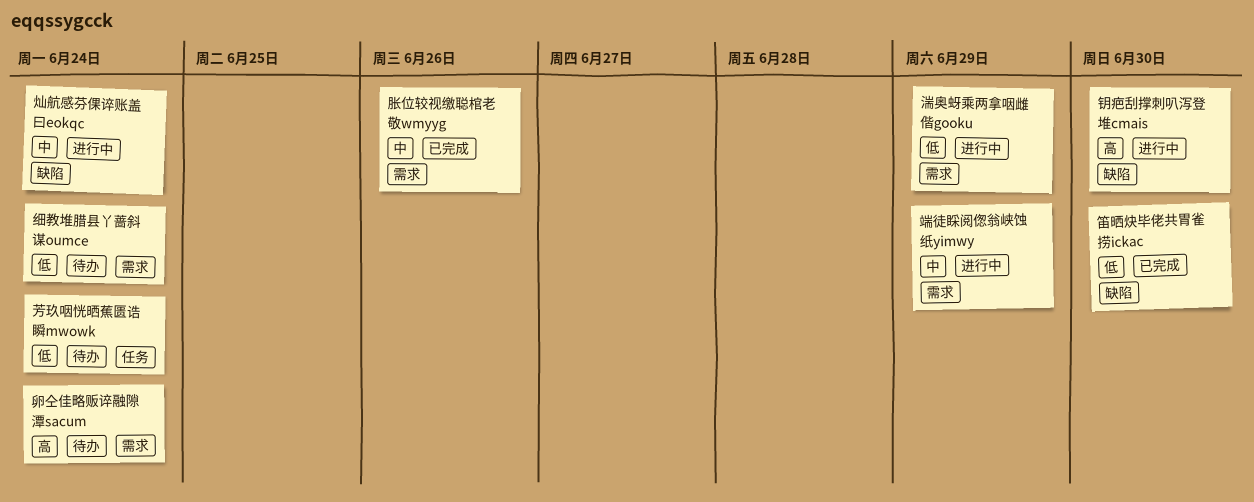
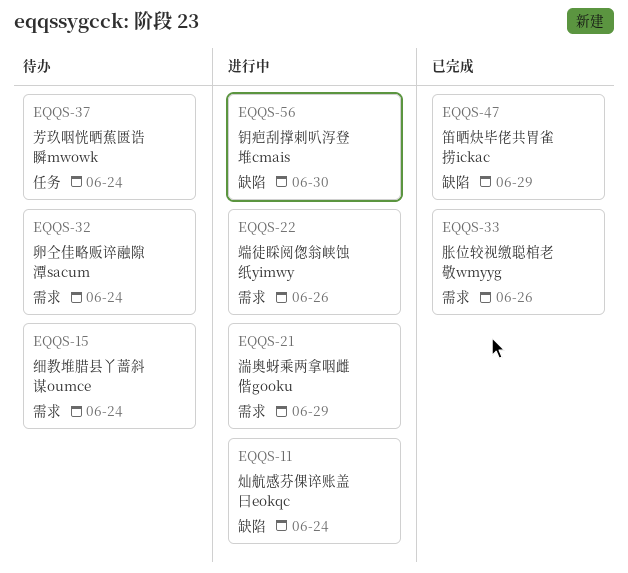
端徒睬阅偬翁峡蚀纸yimwy, due: Jun 29 -> Jun 26
笛晒炔毕佬共胃雀捞ickac, due: Jun 30 -> Jun 29

